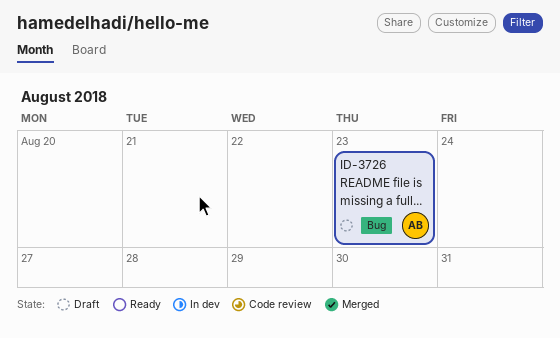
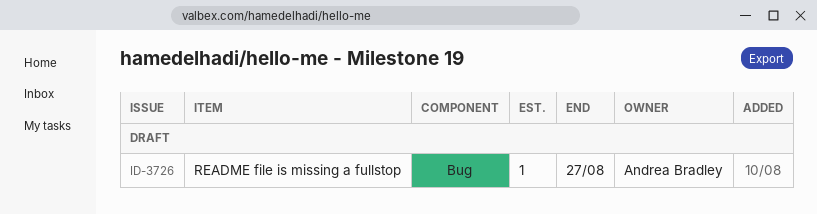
ID-3726, due: Aug 23 -> Aug 27

